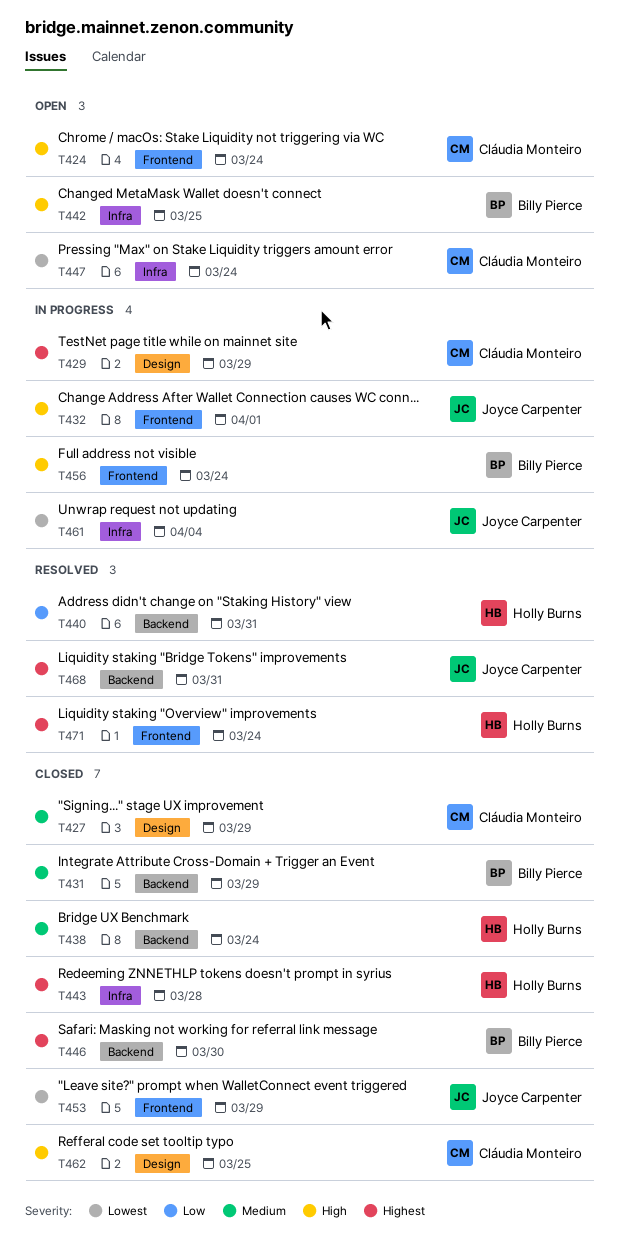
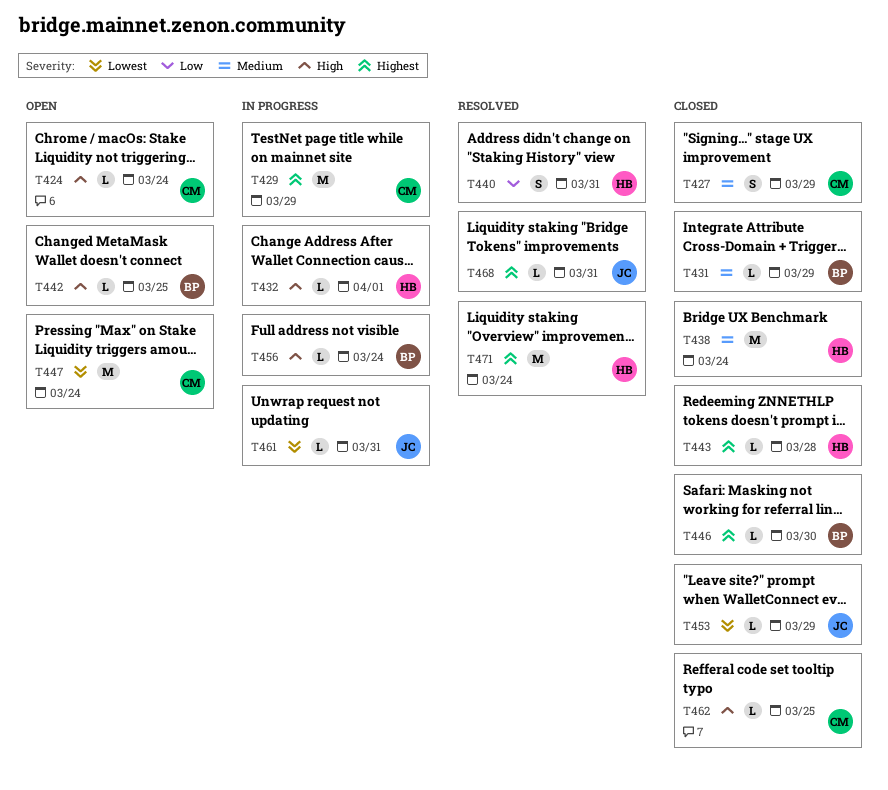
T432, owner: Joyce Carpenter -> Holly Burns
T461, due: Apr 4 -> Mar 31

